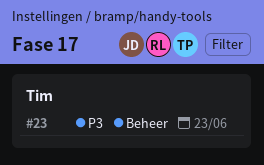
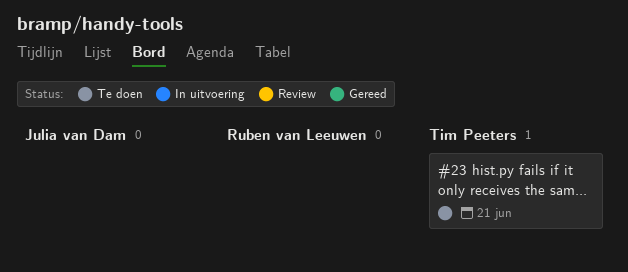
#23, due: Jun 23 -> Jun 21

